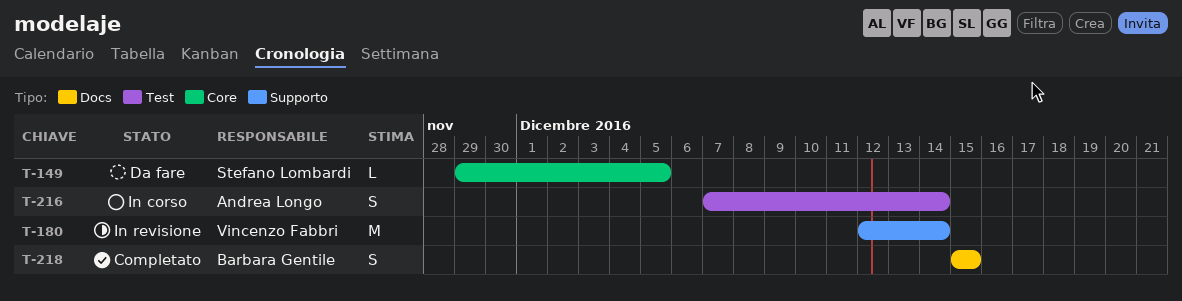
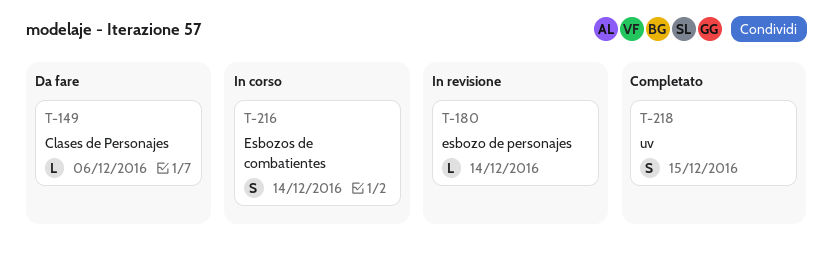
T-149, due: Dec 5 -> Dec 6
T-180, estimate: M -> L

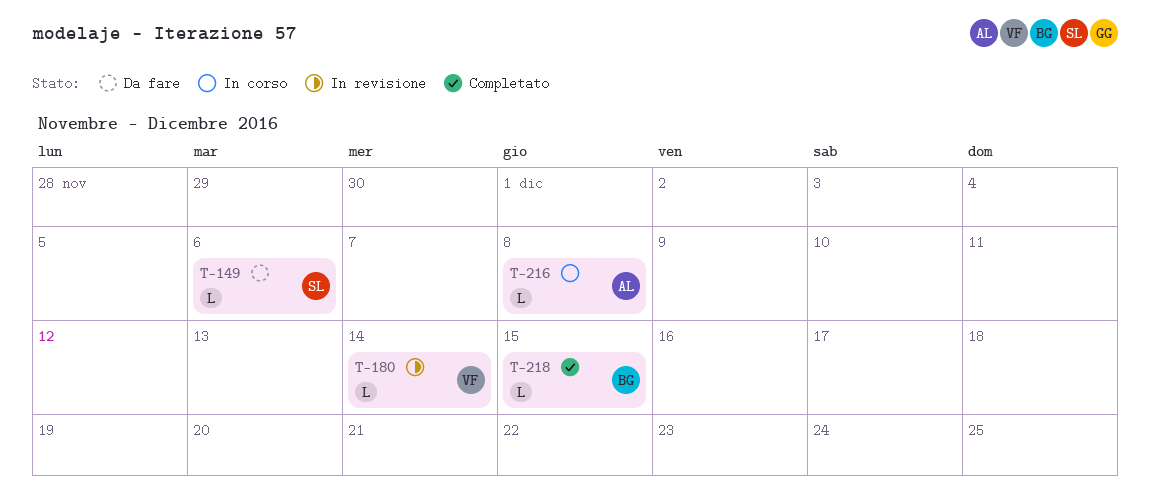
T-216, estimate: S -> L
T-216, due: Dec 14 -> Dec 8
T-218, estimate: S -> L

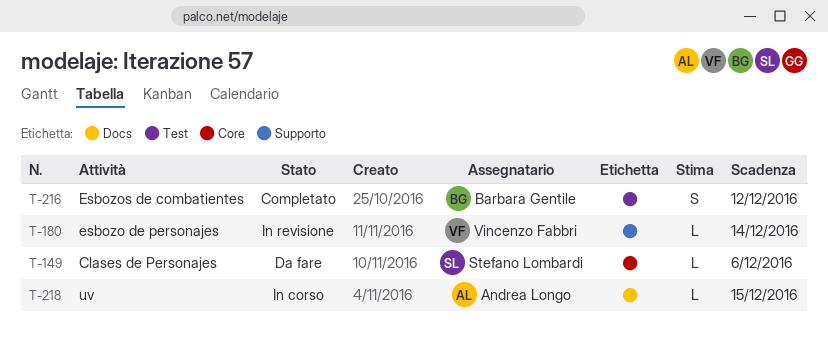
T-216, status: In corso -> Completato
T-216, owner: Andrea Longo -> Barbara Gentile
T-216, estimate: L -> S
T-216, due: Dec 8 -> Dec 12
T-218, status: Completato -> In corso
T-218, owner: Barbara Gentile -> Andrea Longo

